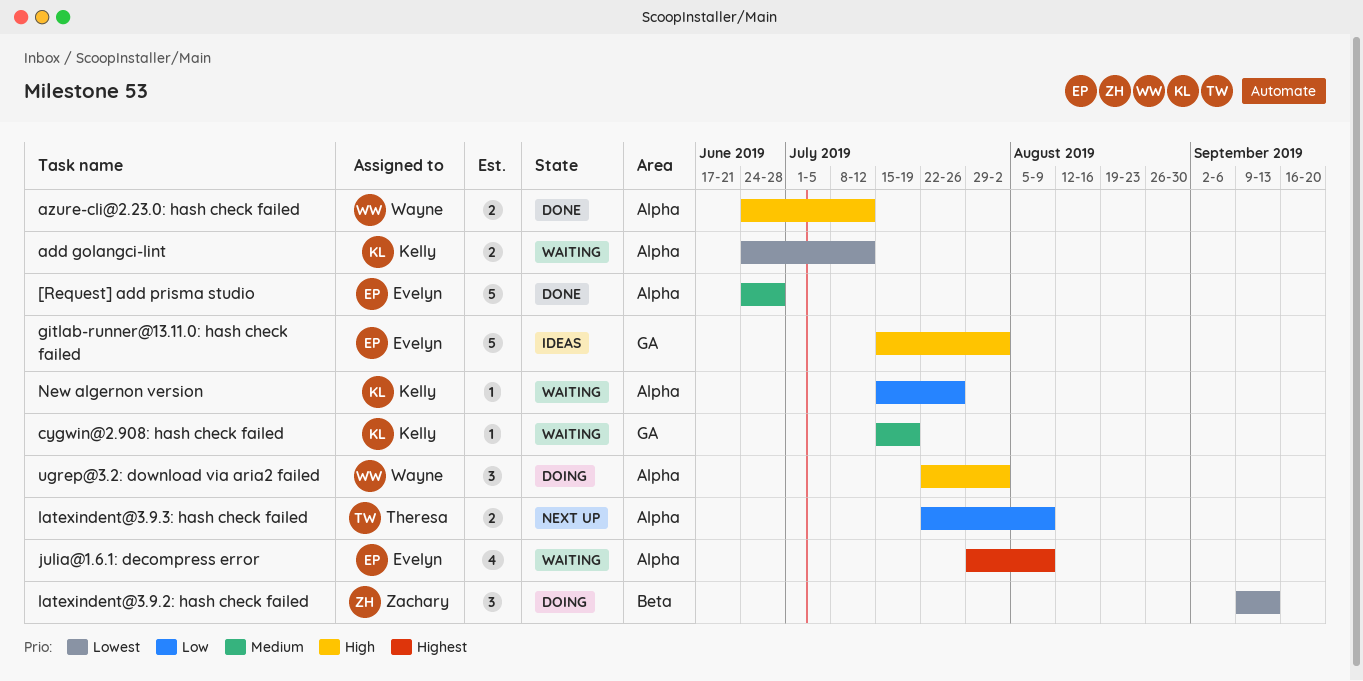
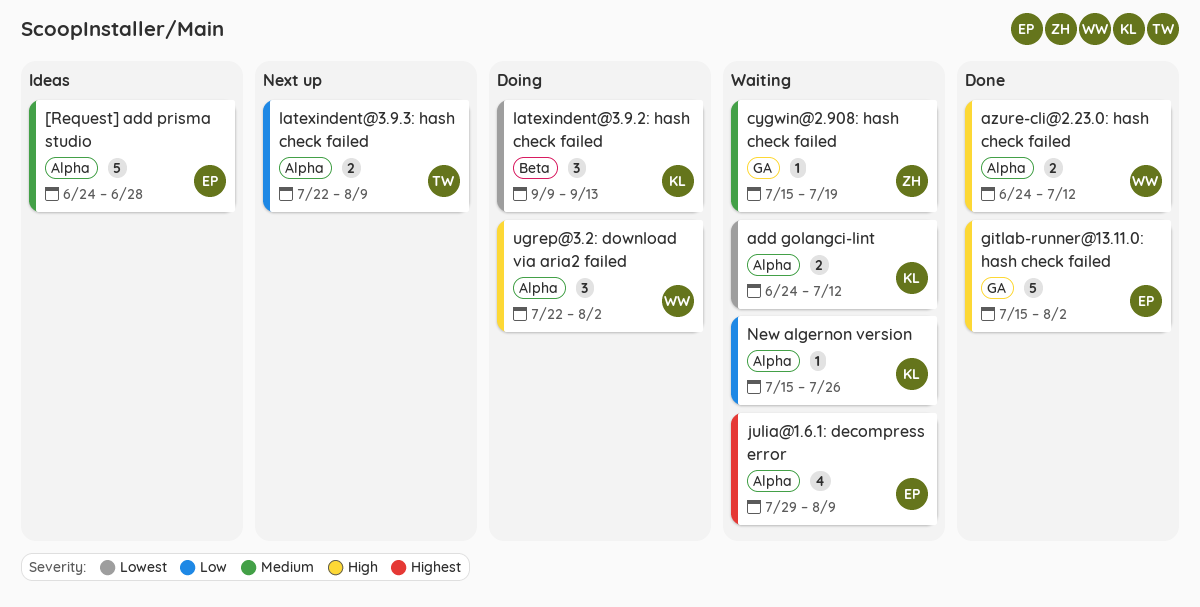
[Request] add prisma studio, status: Done -> Ideas
cygwin@2.908: hash check failed, owner: Kelly -> Zachary
gitlab-runner@13.11.0: hash check failed, status: Ideas -> Done
latexindent@3.9.2: hash check failed, owner: Zachary -> Kelly

